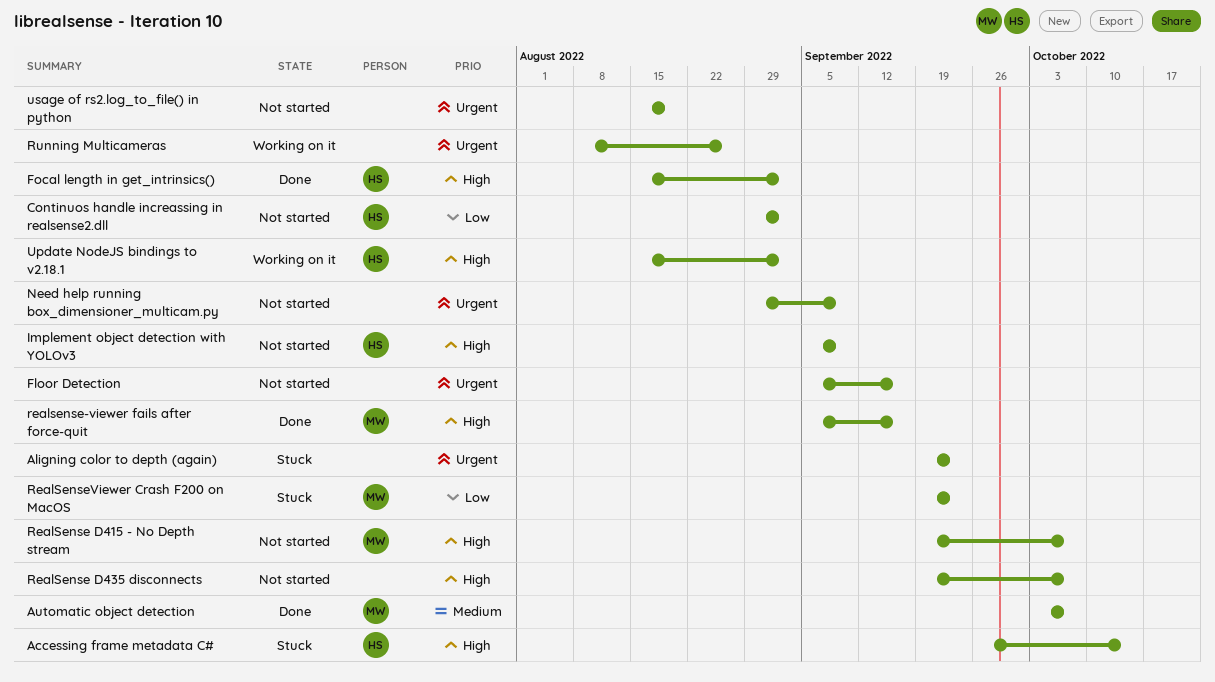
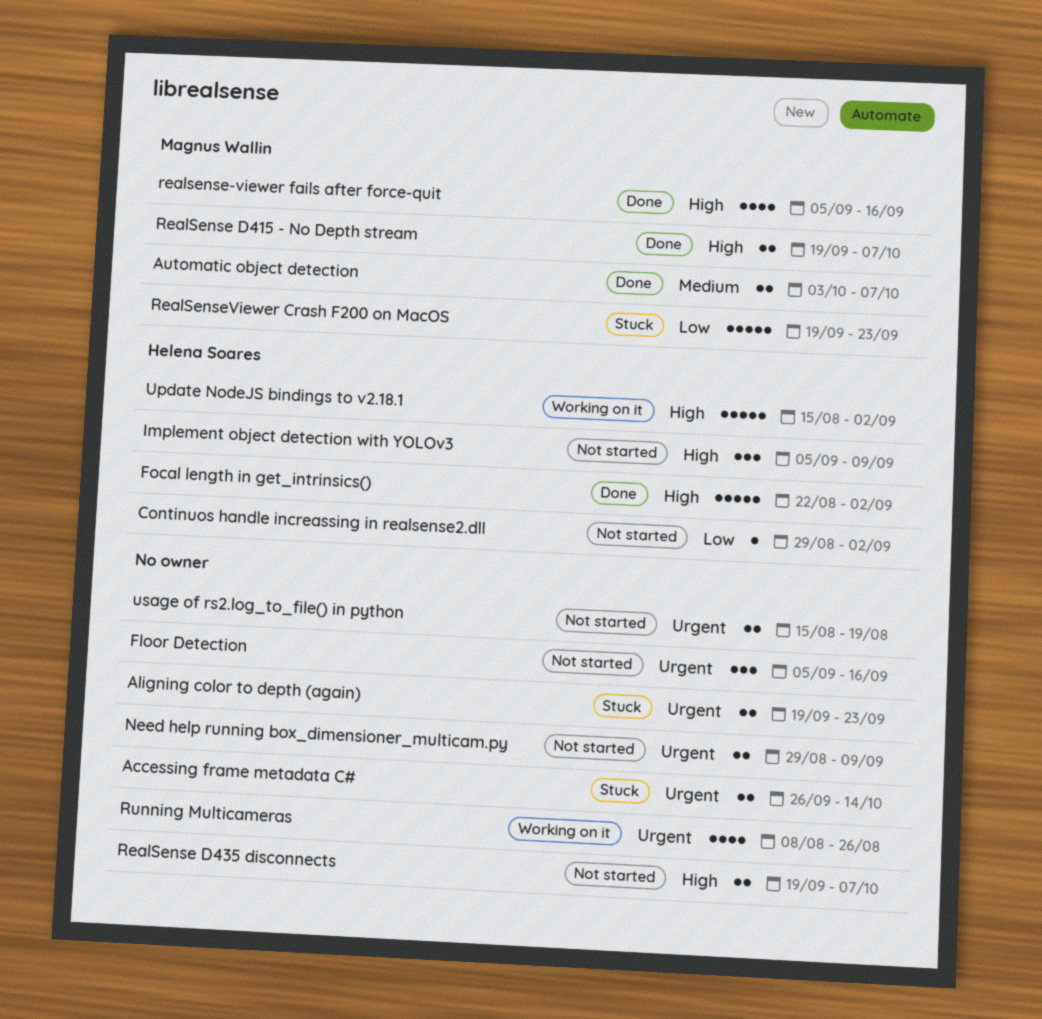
Accessing frame metadata C#, owner: Helena Soares -> none
Accessing frame metadata C#, priority: High -> Urgent
Focal length in get_intrinsics(), start: Aug 15 -> Aug 22
RealSense D415 - No Depth stream, status: Not started -> Done

